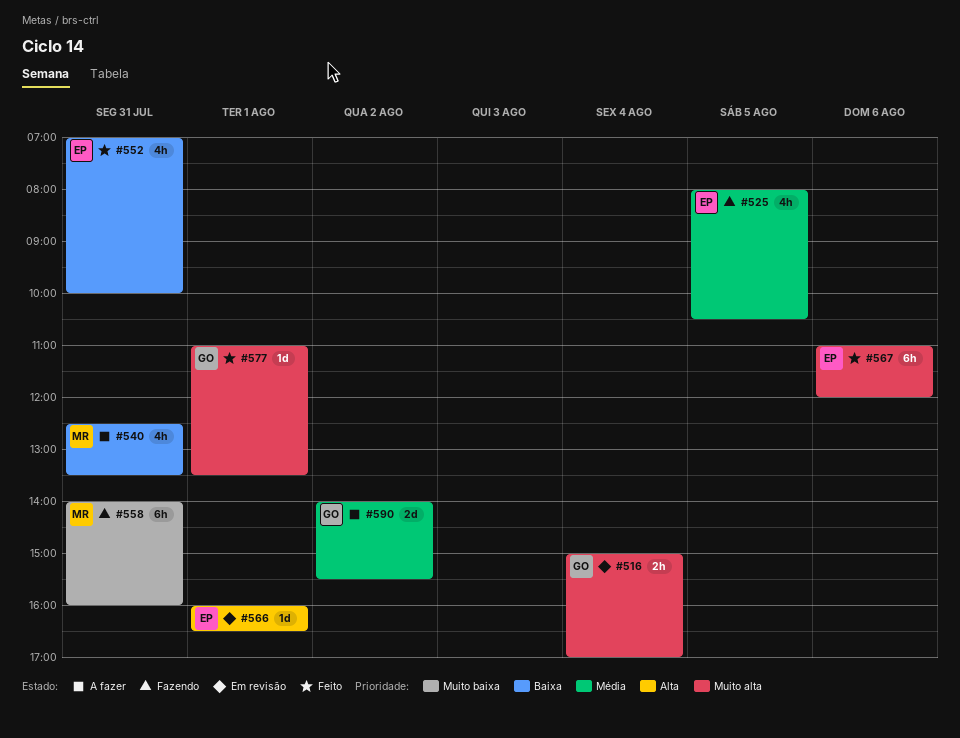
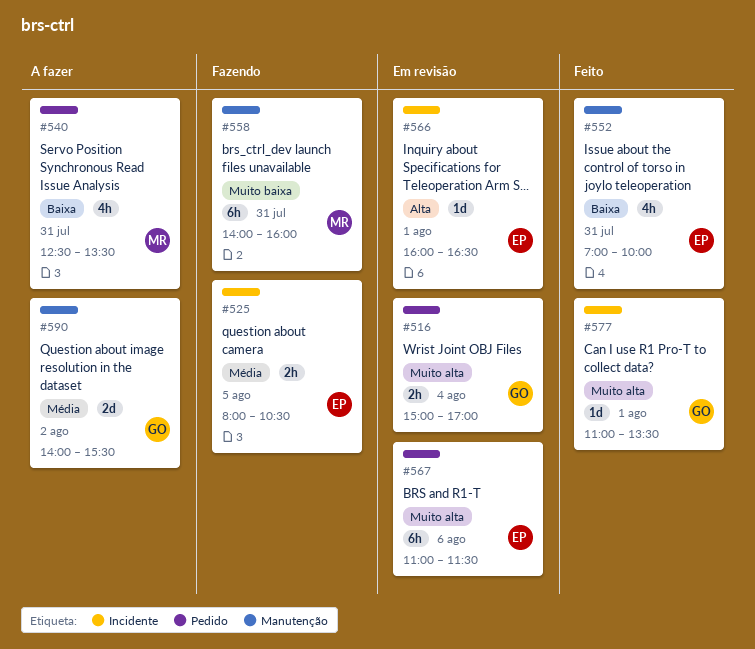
#525, estimate: 4h -> 2h
#567, status: Feito -> Em revisão
#567, ends: 12:00 -> 11:30

